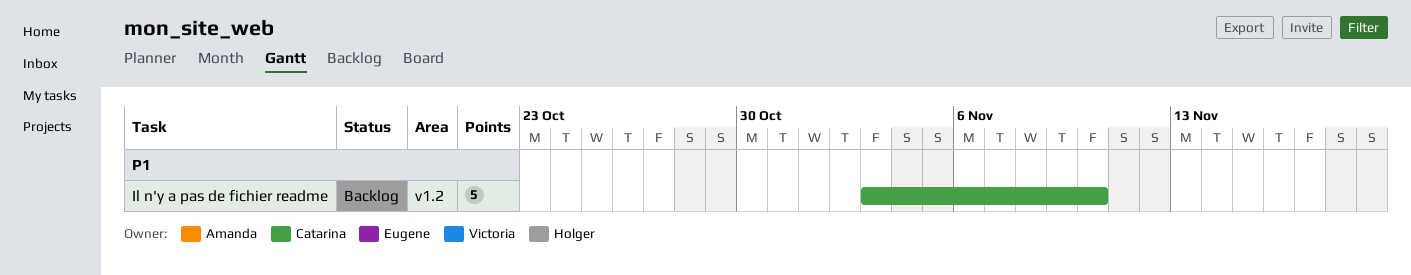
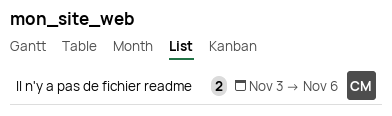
Il n'y a pas de fichier readme, estimate: 5 -> 2
Il n'y a pas de fichier readme, due: Nov 10 -> Nov 6

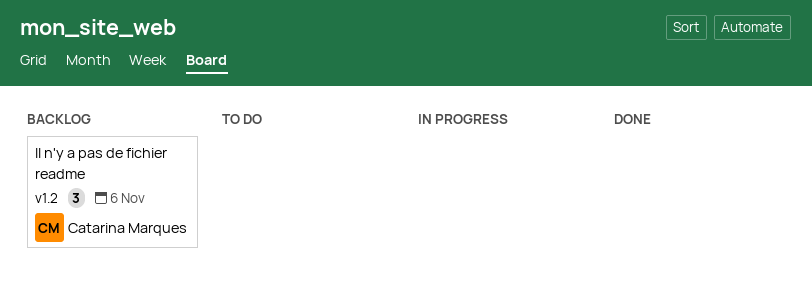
Il n'y a pas de fichier readme, estimate: 2 -> 3

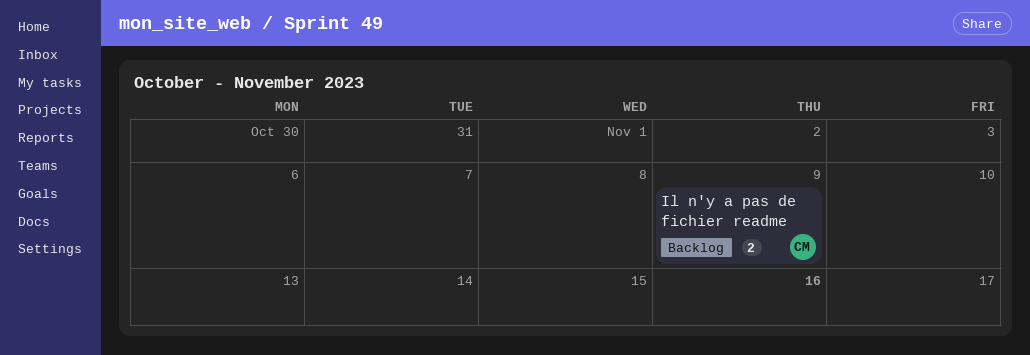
Il n'y a pas de fichier readme, estimate: 3 -> 2
Il n'y a pas de fichier readme, due: Nov 6 -> Nov 9

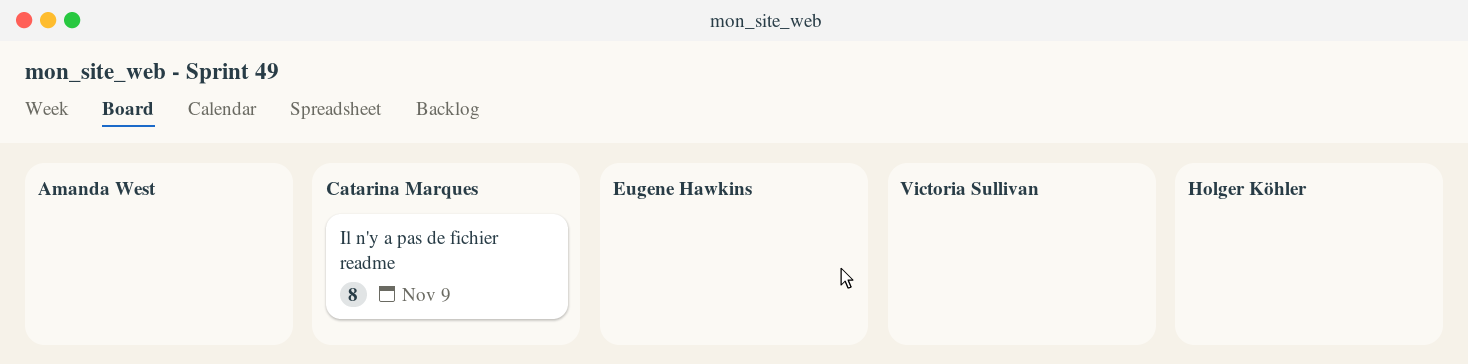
Il n'y a pas de fichier readme, estimate: 2 -> 8

